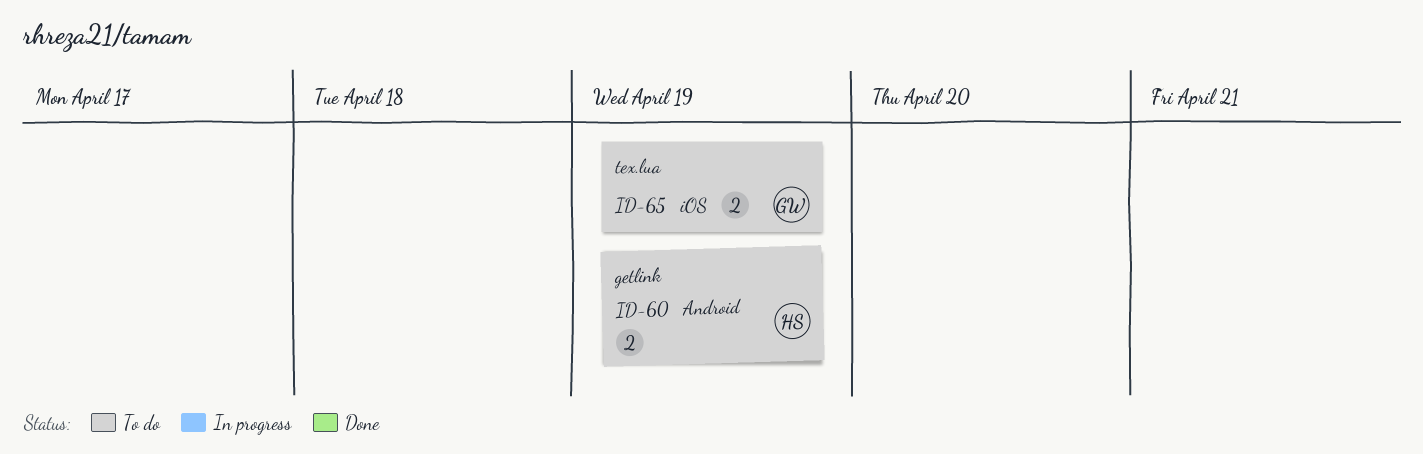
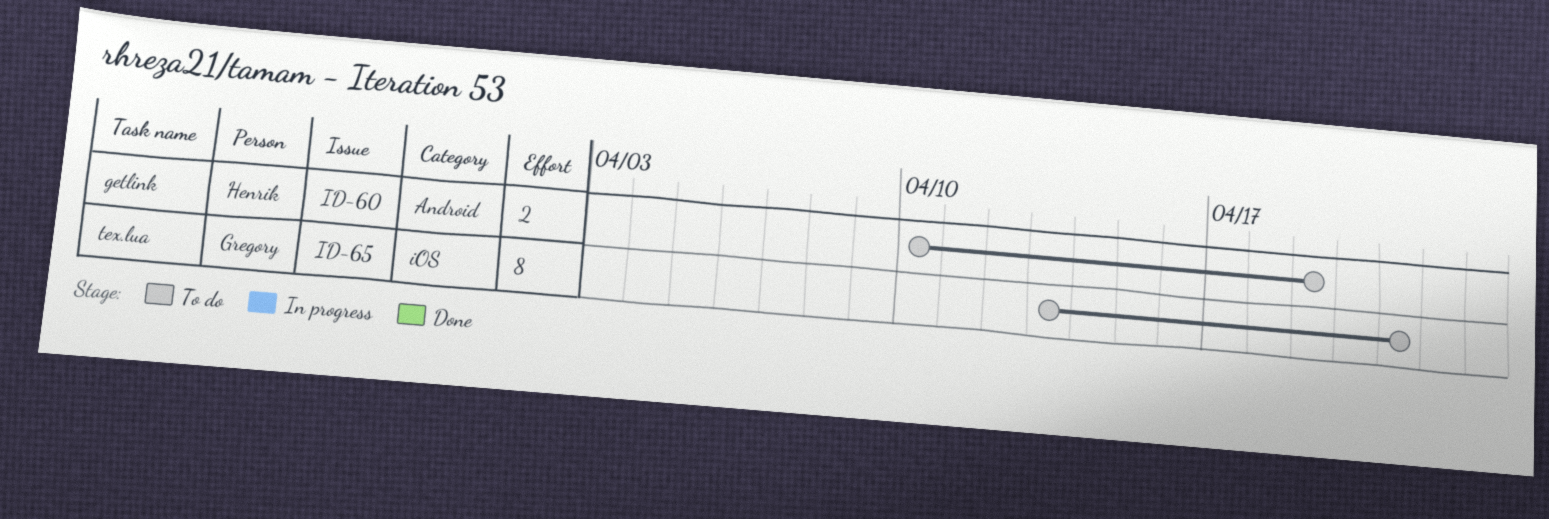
ID-65, estimate: 2 -> 8
ID-65, due: Apr 19 -> Apr 21

